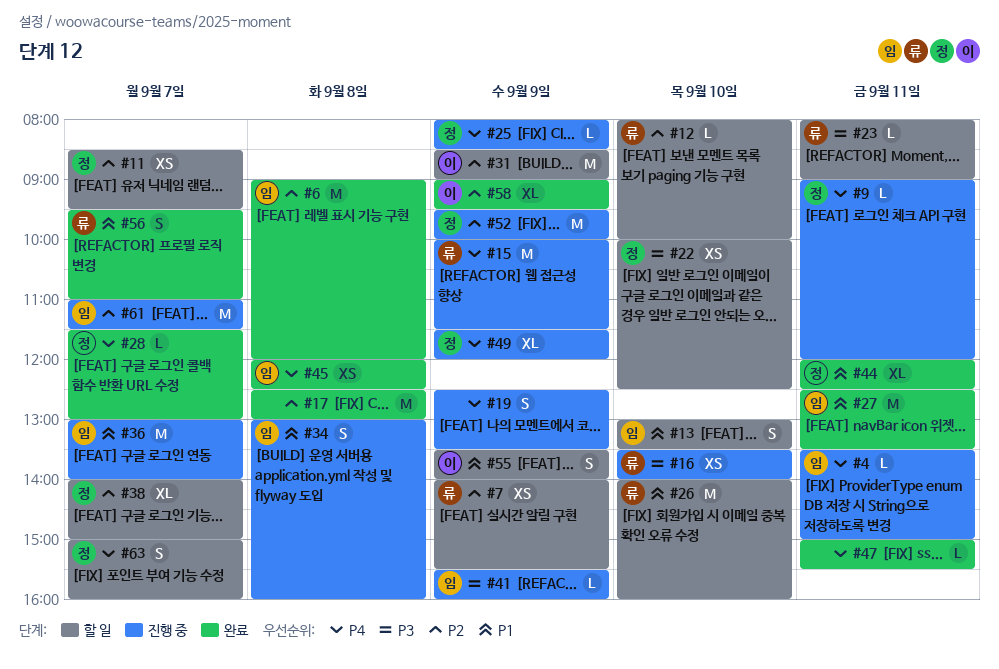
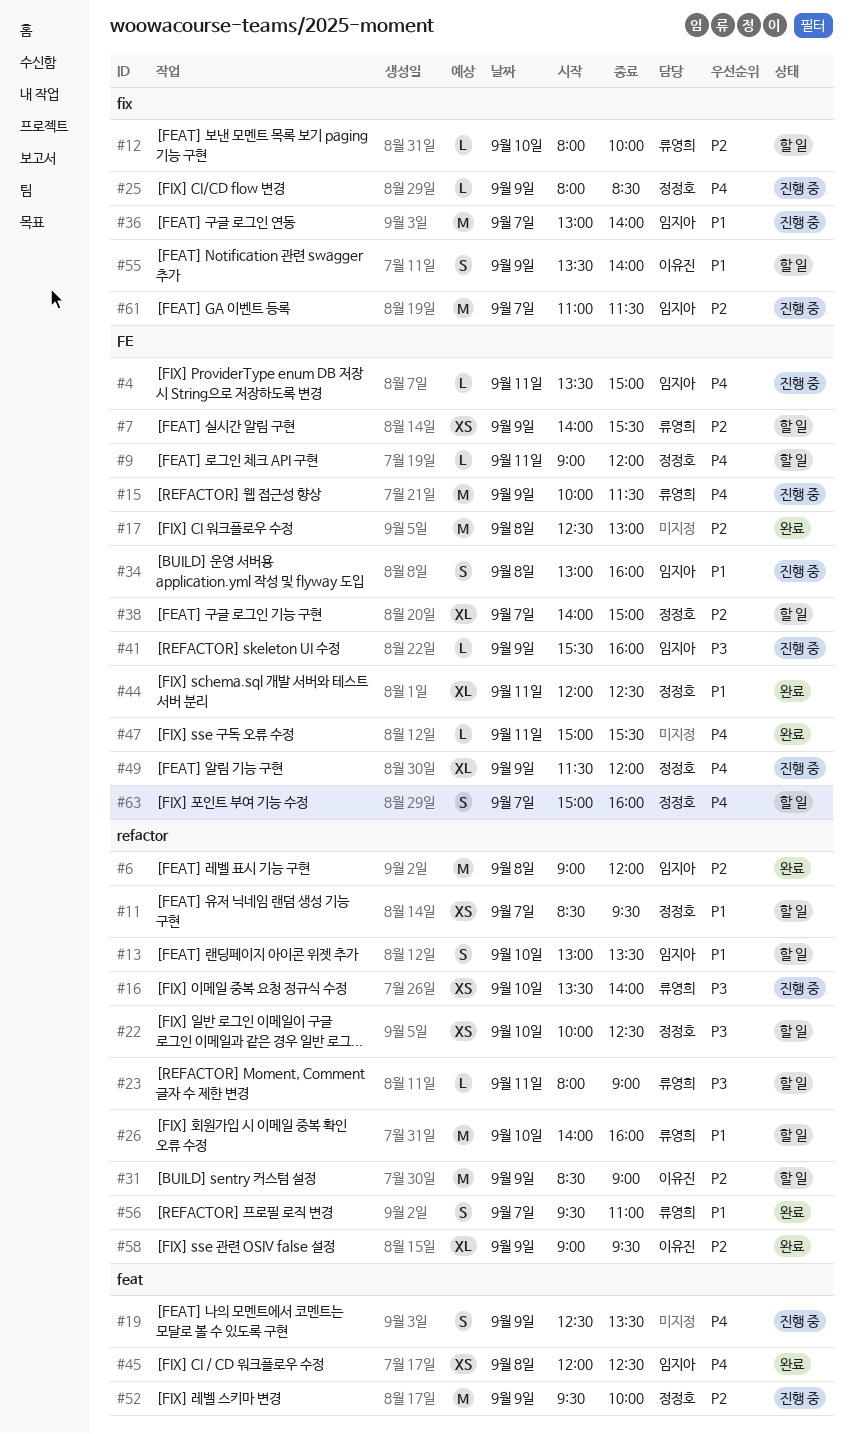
#9, status: 진행 중 -> 할 일
#11, priority: P2 -> P1
#27: present -> none
#28: present -> none

